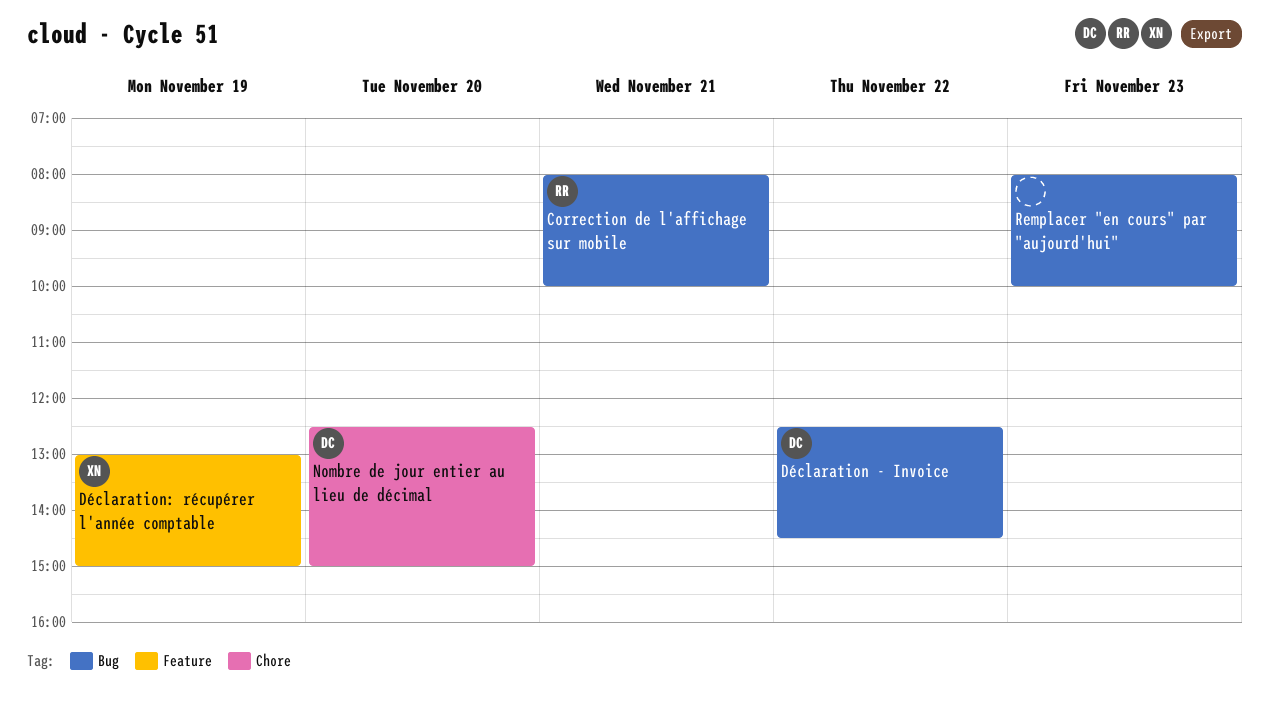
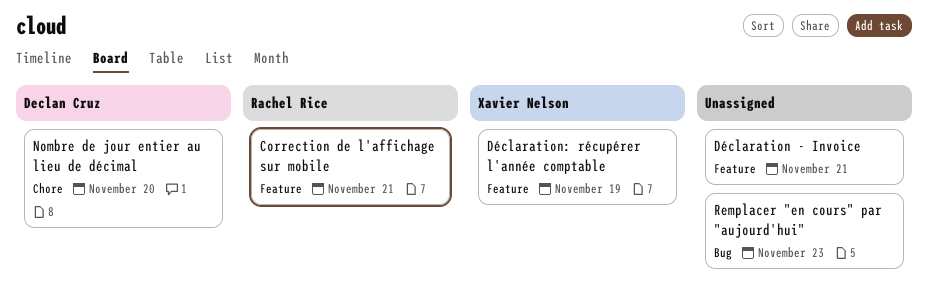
Correction de l'affichage sur mobile, label: Bug -> Feature
Déclaration - Invoice, owner: Declan Cruz -> none
Déclaration - Invoice, label: Bug -> Feature
Déclaration - Invoice, day: Nov 22 -> Nov 21

